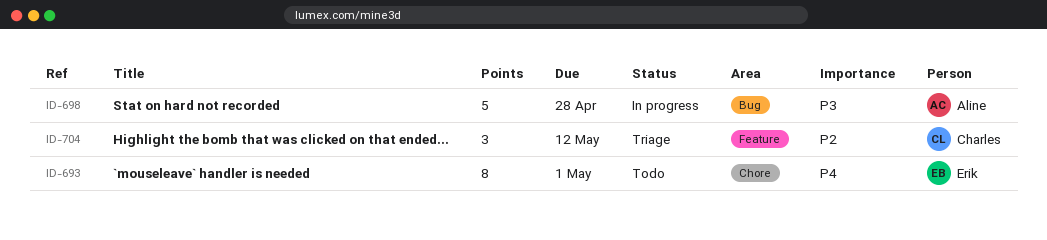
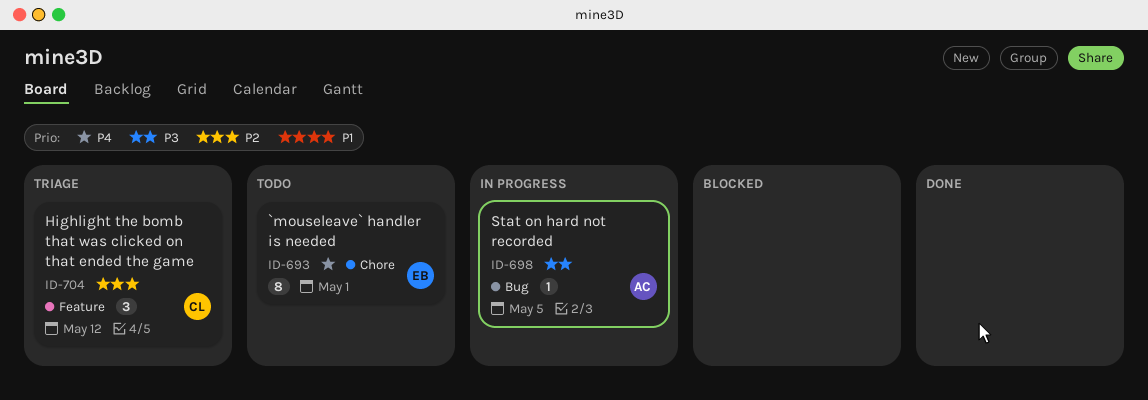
ID-698, estimate: 5 -> 1
ID-698, due: Apr 28 -> May 5

